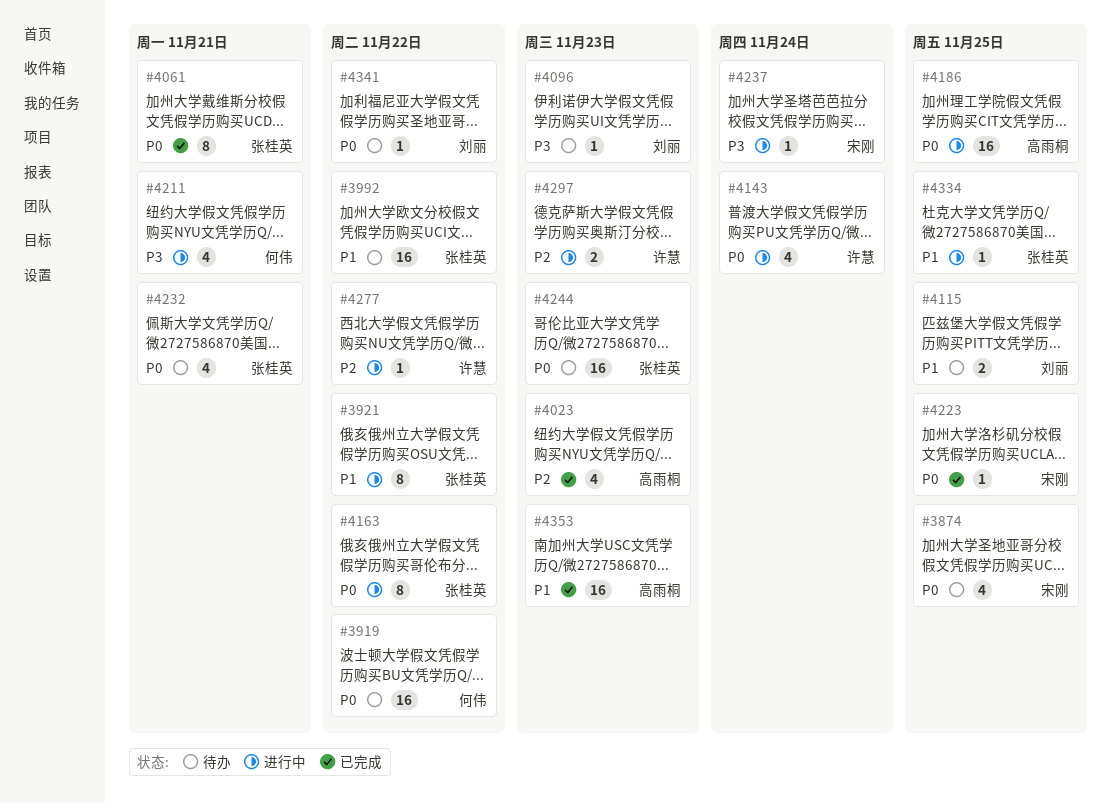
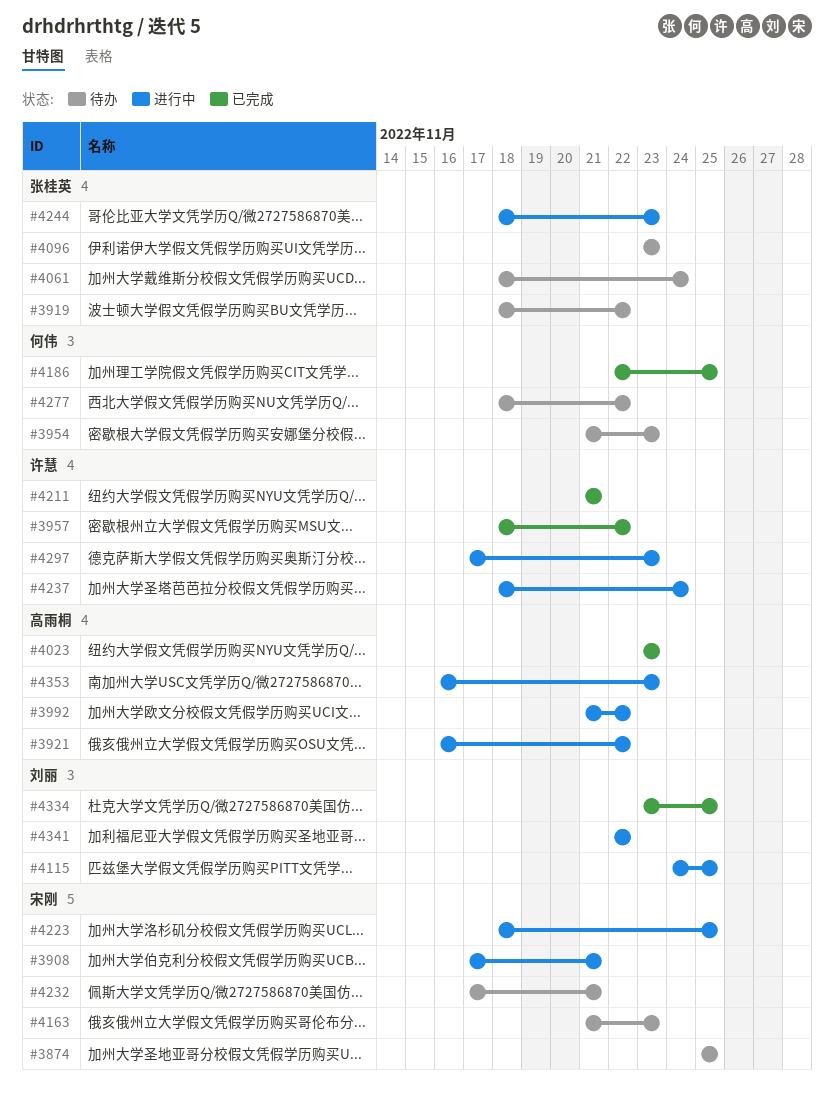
#3908: none -> present
#3919, owner: 何伟 -> 张桂英
#3921, owner: 张桂英 -> 高雨桐
#3954: none -> present
#3957: none -> present
#3992, status: 待办 -> 进行中
#3992, owner: 张桂英 -> 高雨桐
#4061, status: 已完成 -> 待办
#4061, due: Nov 21 -> Nov 24
#4096, owner: 刘丽 -> 张桂英
#4115, status: 待办 -> 进行中
#4143: present -> none
#4163, status: 进行中 -> 待办
#4163, owner: 张桂英 -> 宋刚
#4163, due: Nov 22 -> Nov 23
#4186, status: 进行中 -> 已完成
#4186, owner: 高雨桐 -> 何伟
#4211, status: 进行中 -> 已完成
#4211, owner: 何伟 -> 许慧
#4223, status: 已完成 -> 进行中
#4232, owner: 张桂英 -> 宋刚
#4237, owner: 宋刚 -> 许慧
#4244, status: 待办 -> 进行中
#4277, status: 进行中 -> 待办
#4277, owner: 许慧 -> 何伟
#4334, status: 进行中 -> 已完成
#4334, owner: 张桂英 -> 刘丽
#4341, status: 待办 -> 进行中
#4353, status: 已完成 -> 进行中

